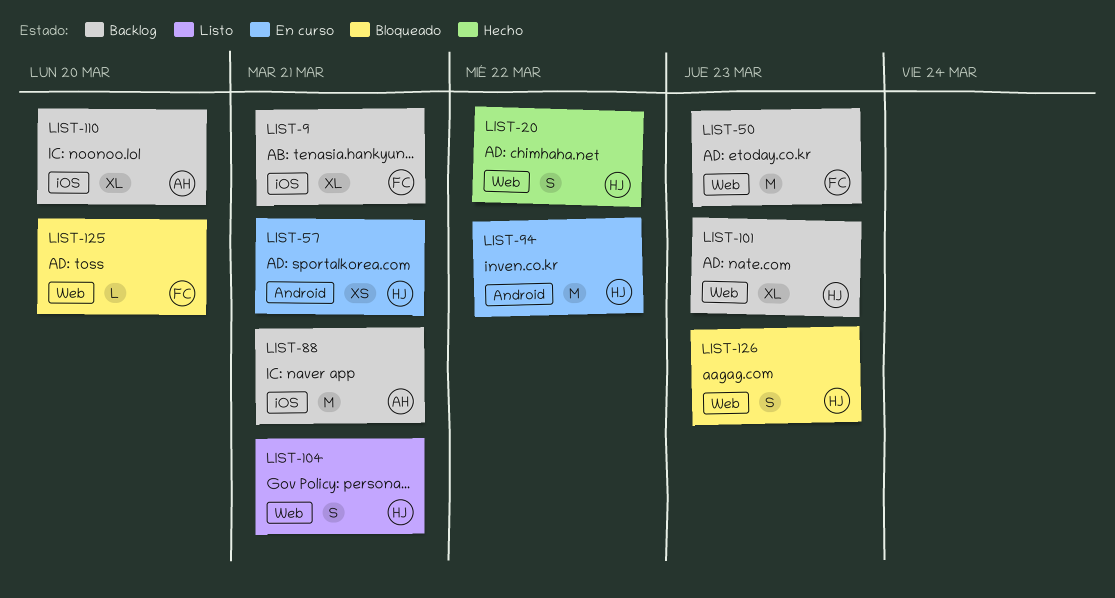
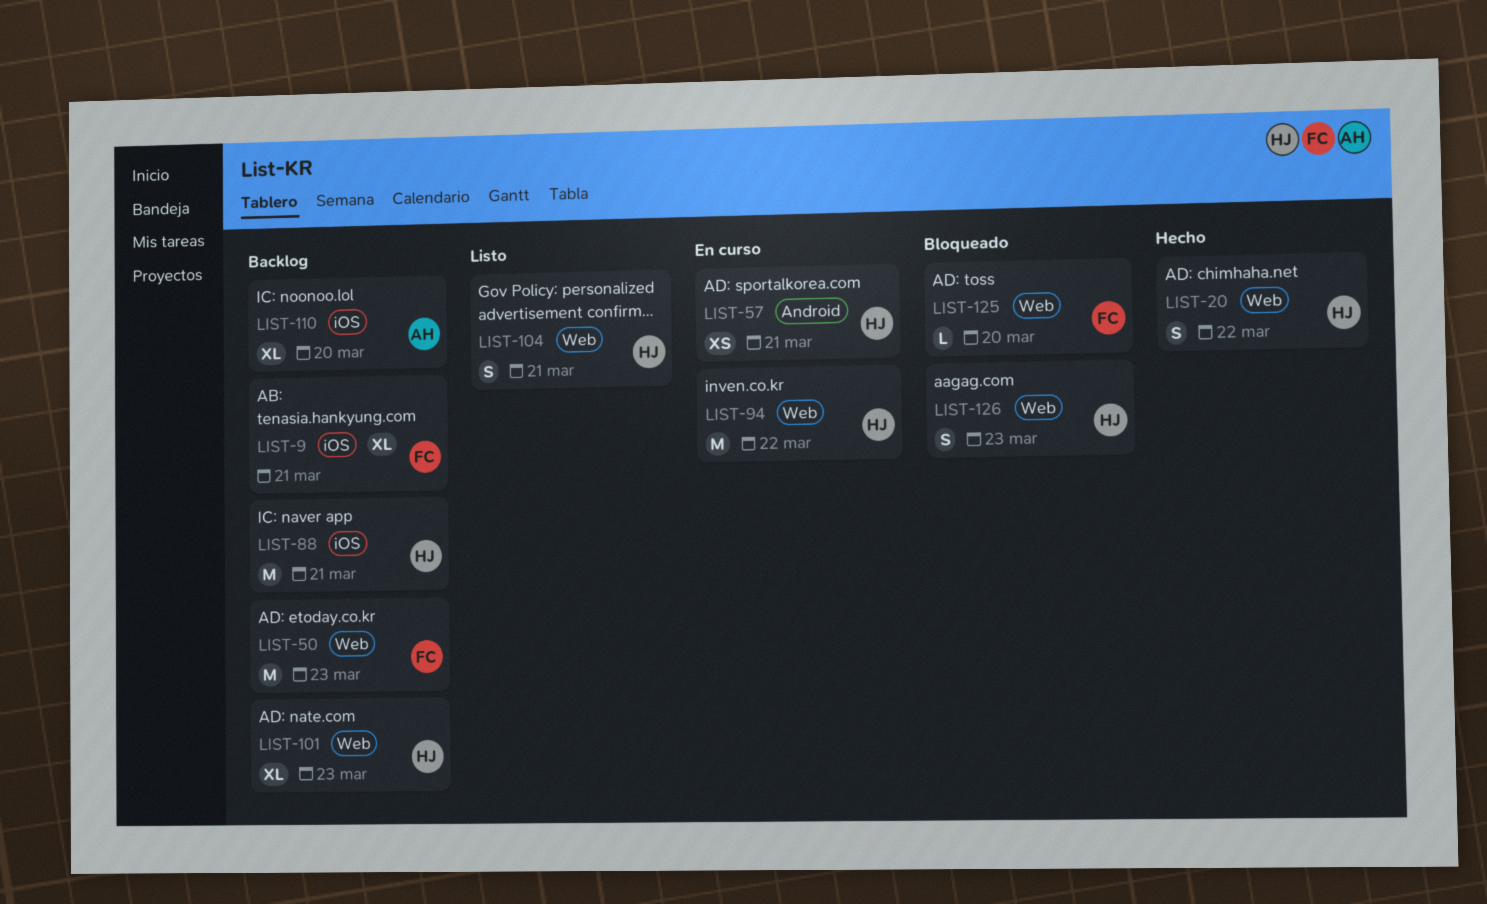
LIST-88, owner: AH -> HJ
LIST-94, label: Android -> Web

